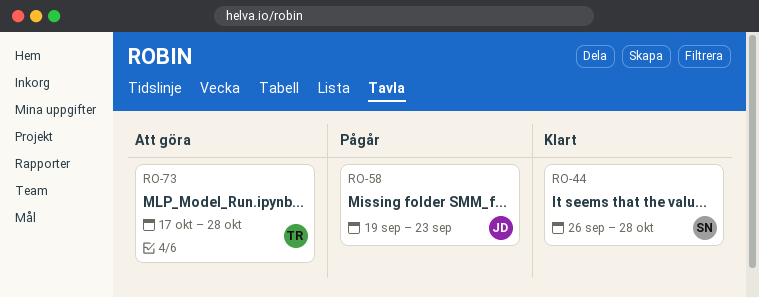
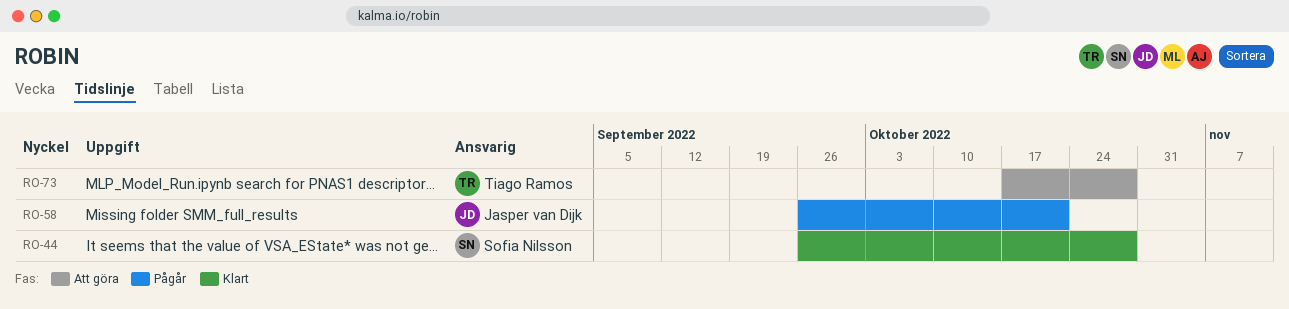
RO-58, start: Sep 19 -> Sep 26
RO-58, due: Sep 23 -> Oct 21

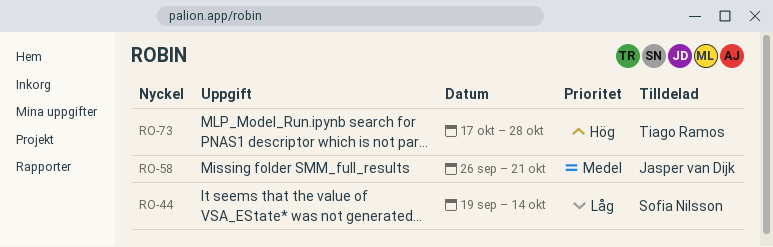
RO-44, start: Sep 26 -> Sep 19
RO-44, due: Oct 28 -> Oct 14

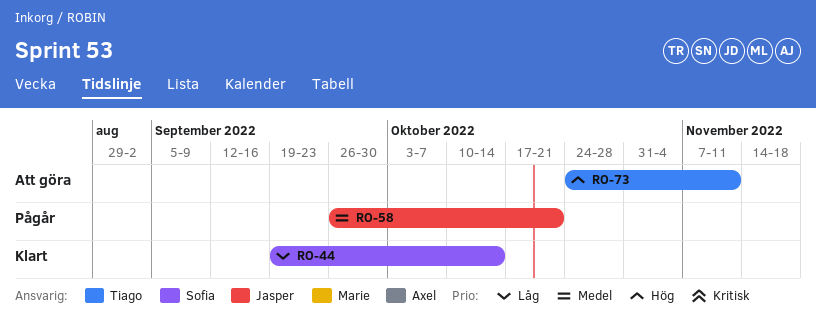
RO-73, start: Oct 17 -> Oct 24
RO-73, due: Oct 28 -> Nov 11

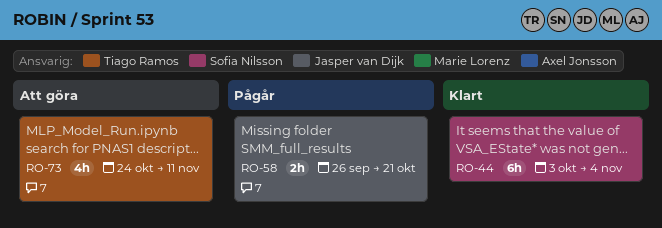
RO-44, start: Sep 19 -> Oct 3
RO-44, due: Oct 14 -> Nov 4

